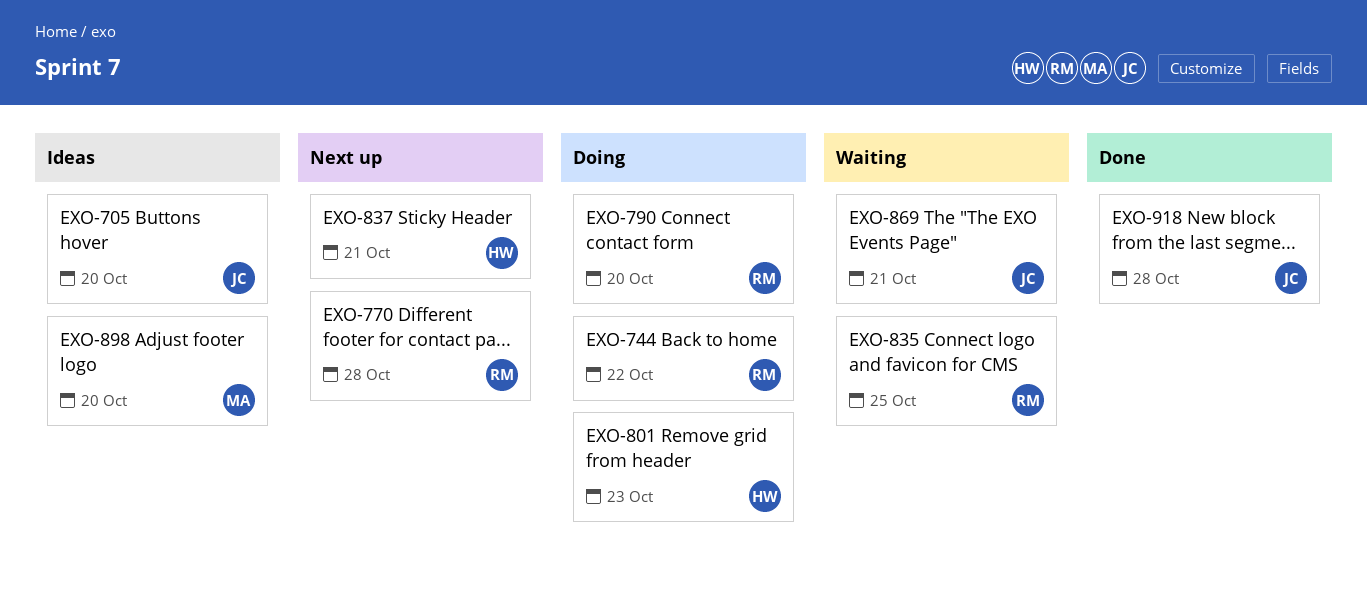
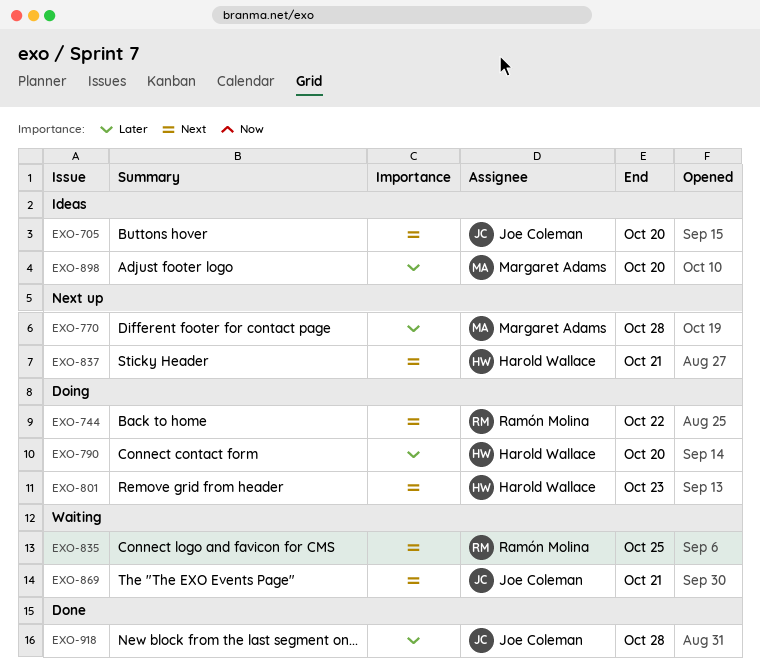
EXO-770, owner: Ramón Molina -> Margaret Adams
EXO-790, owner: Ramón Molina -> Harold Wallace

